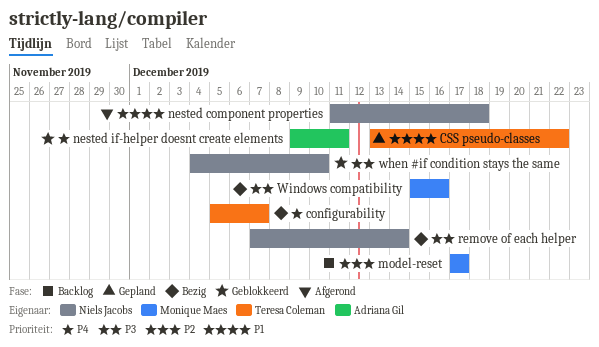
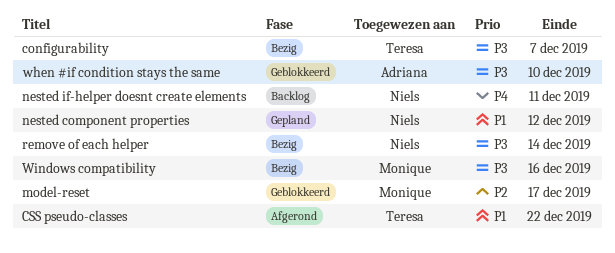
configurability, priority: P4 -> P3
CSS pseudo-classes, status: Gepland -> Afgerond
model-reset, status: Backlog -> Geblokkeerd
nested component properties, status: Afgerond -> Gepland
nested component properties, due: Dec 18 -> Dec 12
nested if-helper doesnt create elements, status: Geblokkeerd -> Backlog
nested if-helper doesnt create elements, owner: Adriana Gil -> Niels Jacobs
when #if condition stays the same, owner: Niels Jacobs -> Adriana Gil

